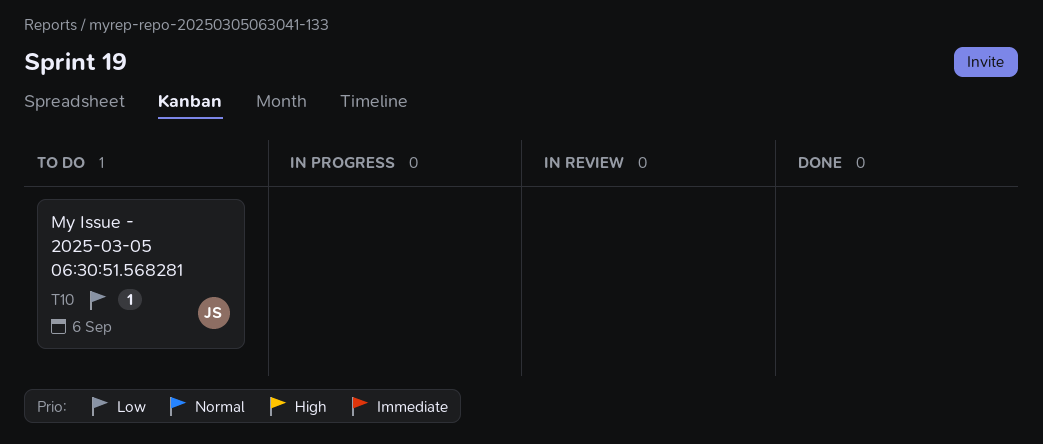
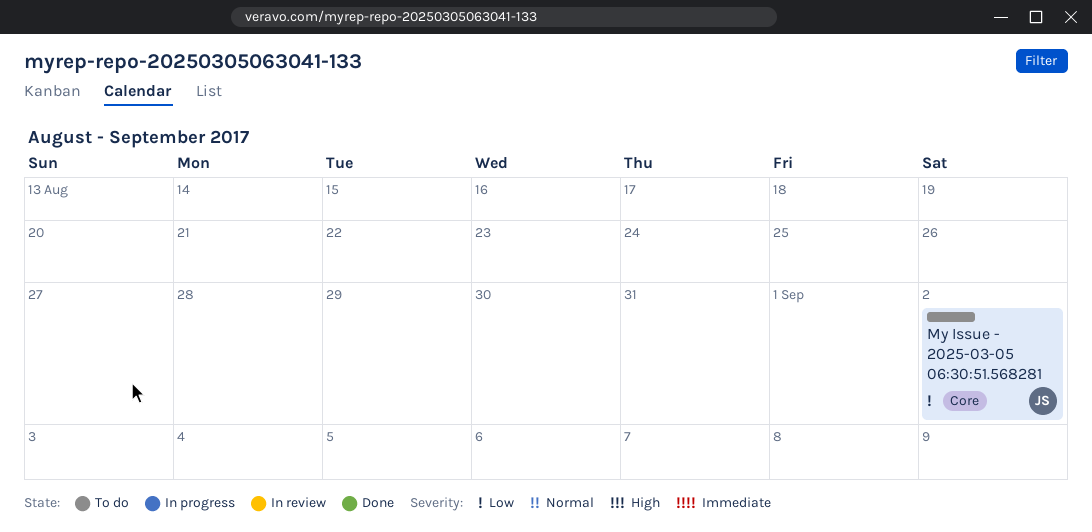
My Issue - 2025-03-05 06:30:51.568281, due: Sep 6 -> Sep 2

